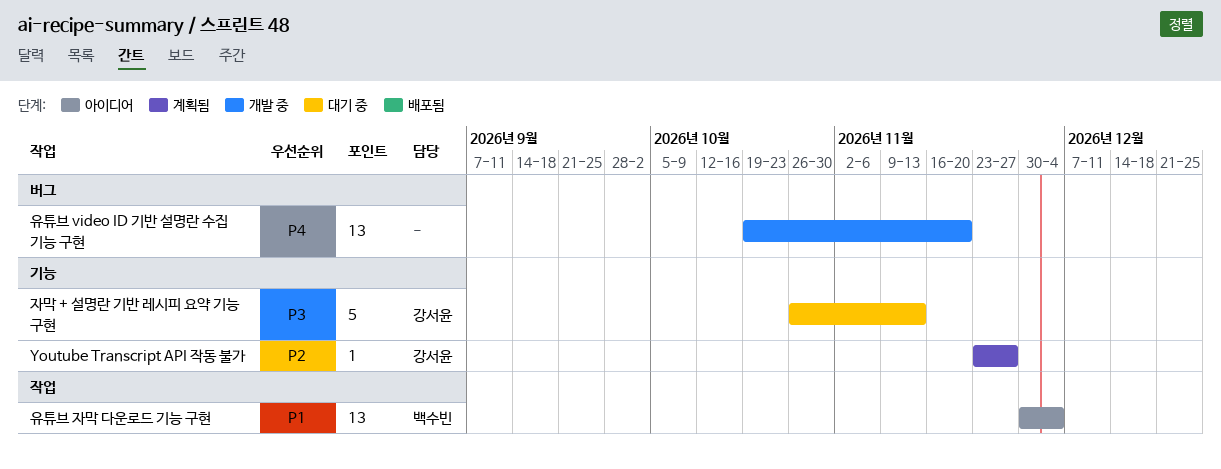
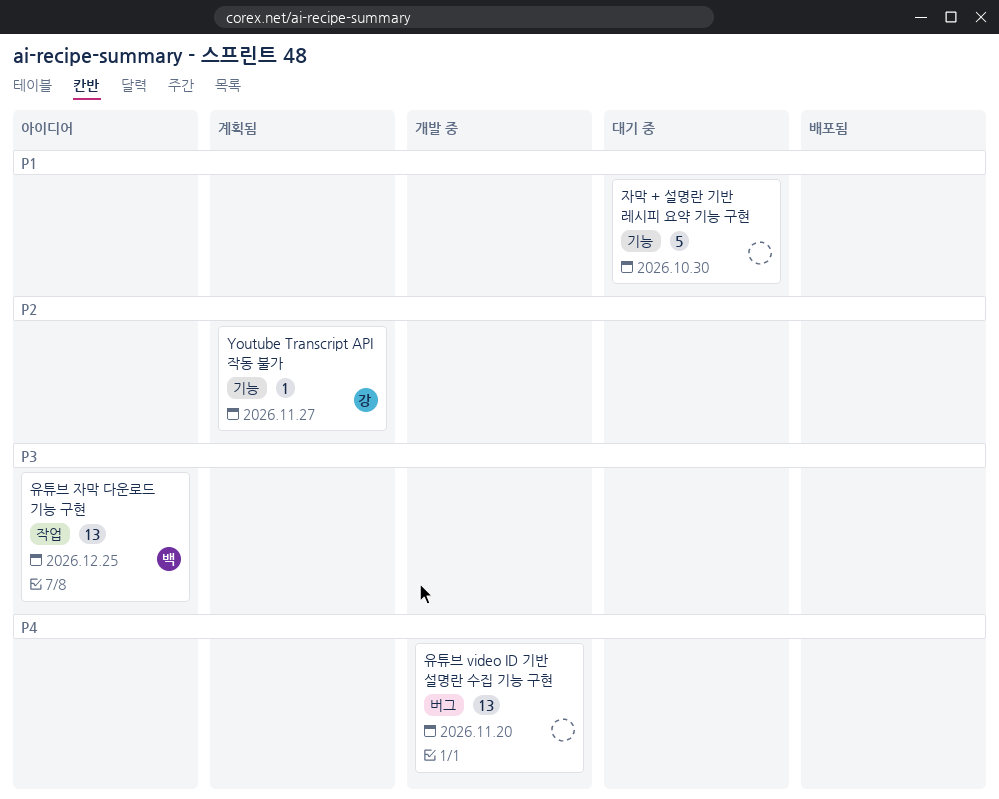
유튜브 자막 다운로드 기능 구현, priority: P1 -> P3
유튜브 자막 다운로드 기능 구현, due: Dec 4 -> Dec 25
자막 + 설명란 기반 레시피 요약 기능 구현, owner: 강서윤 -> none
자막 + 설명란 기반 레시피 요약 기능 구현, priority: P3 -> P1
자막 + 설명란 기반 레시피 요약 기능 구현, due: Nov 13 -> Oct 30

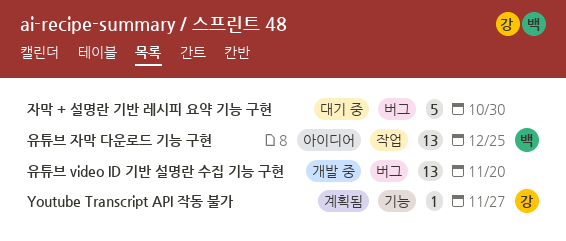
자막 + 설명란 기반 레시피 요약 기능 구현, label: 기능 -> 버그

